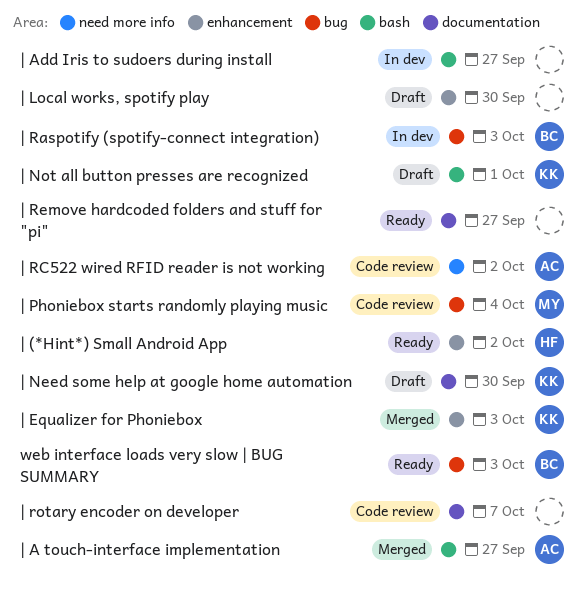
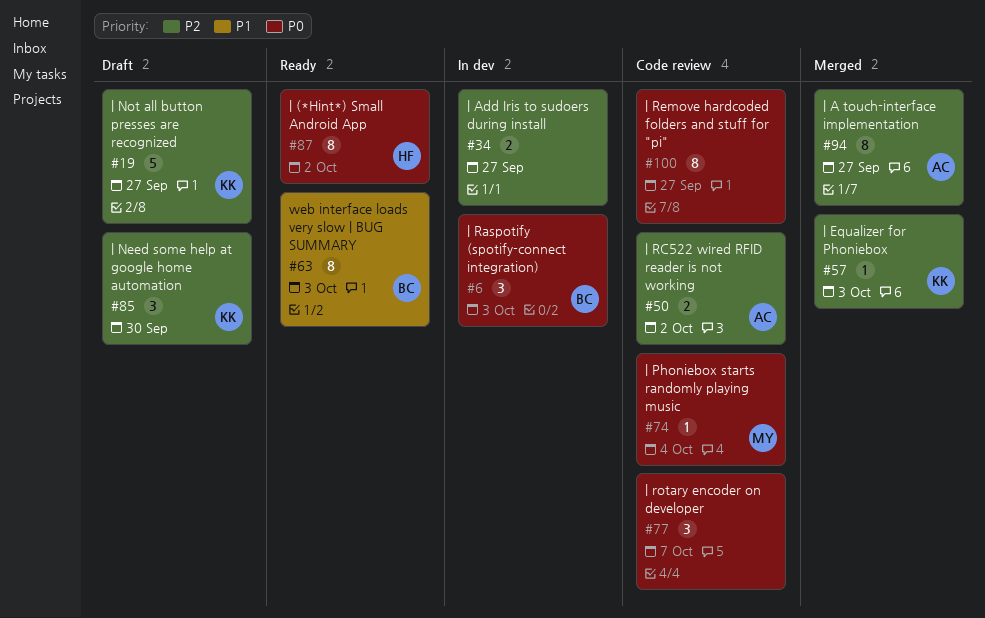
| Local works, spotify play: present -> none
| Not all button presses are recognized, due: Oct 1 -> Sep 27
| Remove hardcoded folders and stuff for "pi", status: Ready -> Code review

